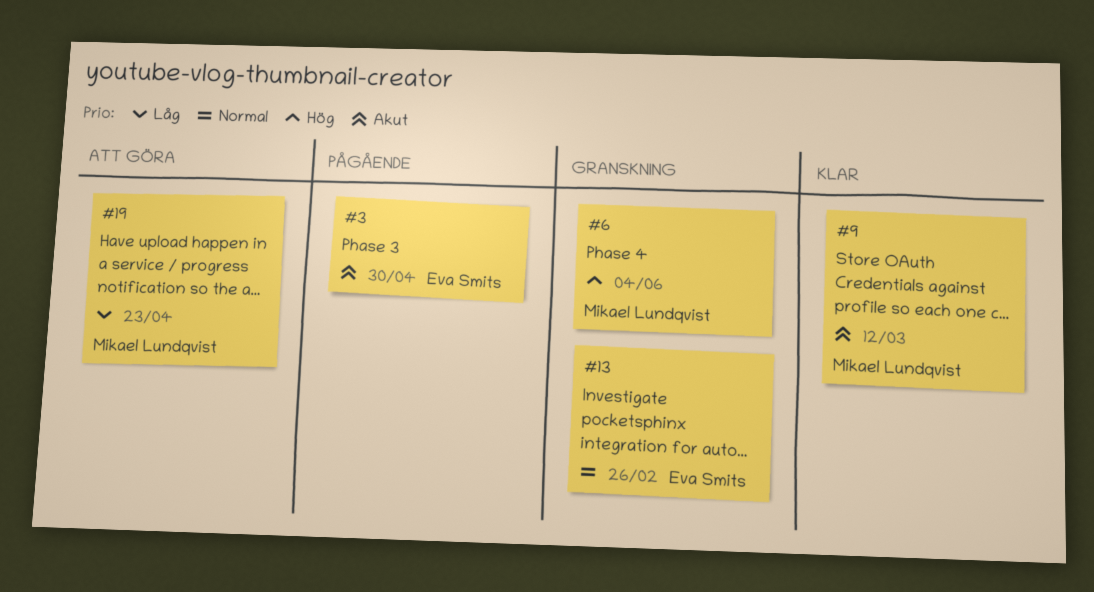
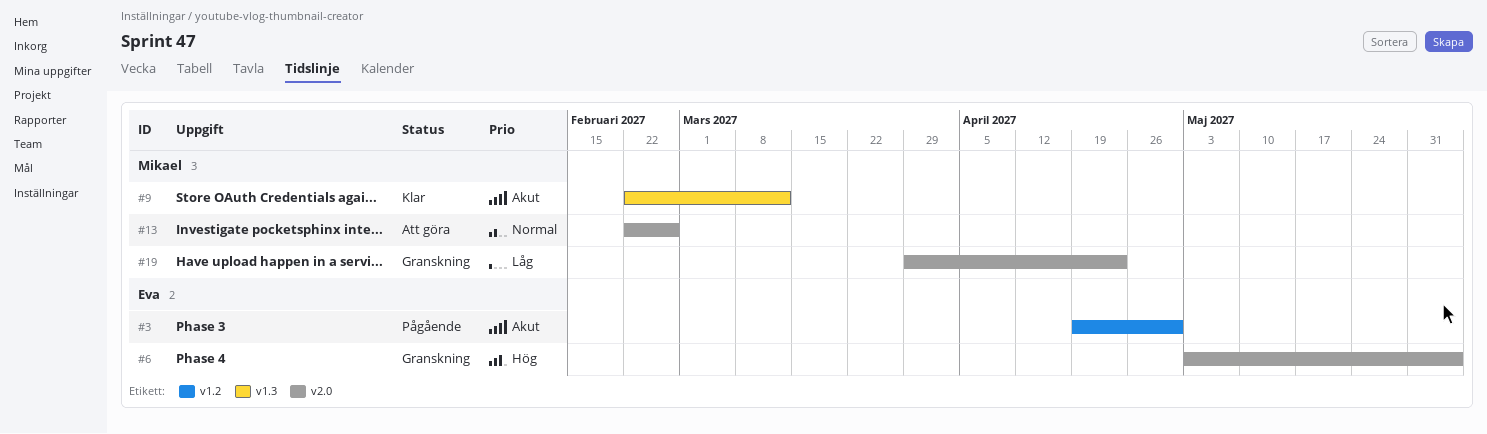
#6, owner: Mikael Lundqvist -> Eva Smits
#13, status: Granskning -> Att göra
#13, owner: Eva Smits -> Mikael Lundqvist
#19, status: Att göra -> Granskning

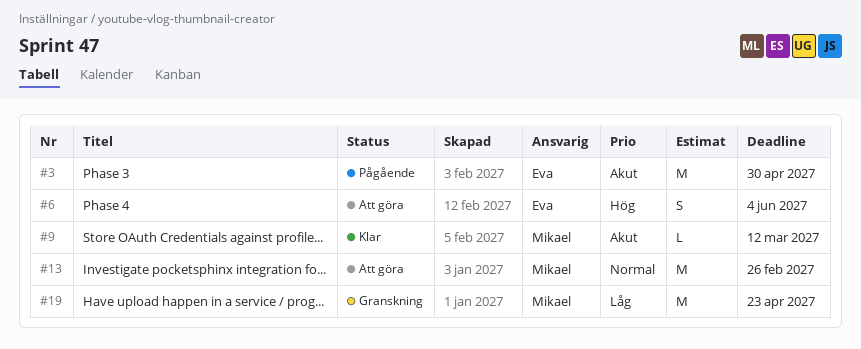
#6, status: Granskning -> Att göra

